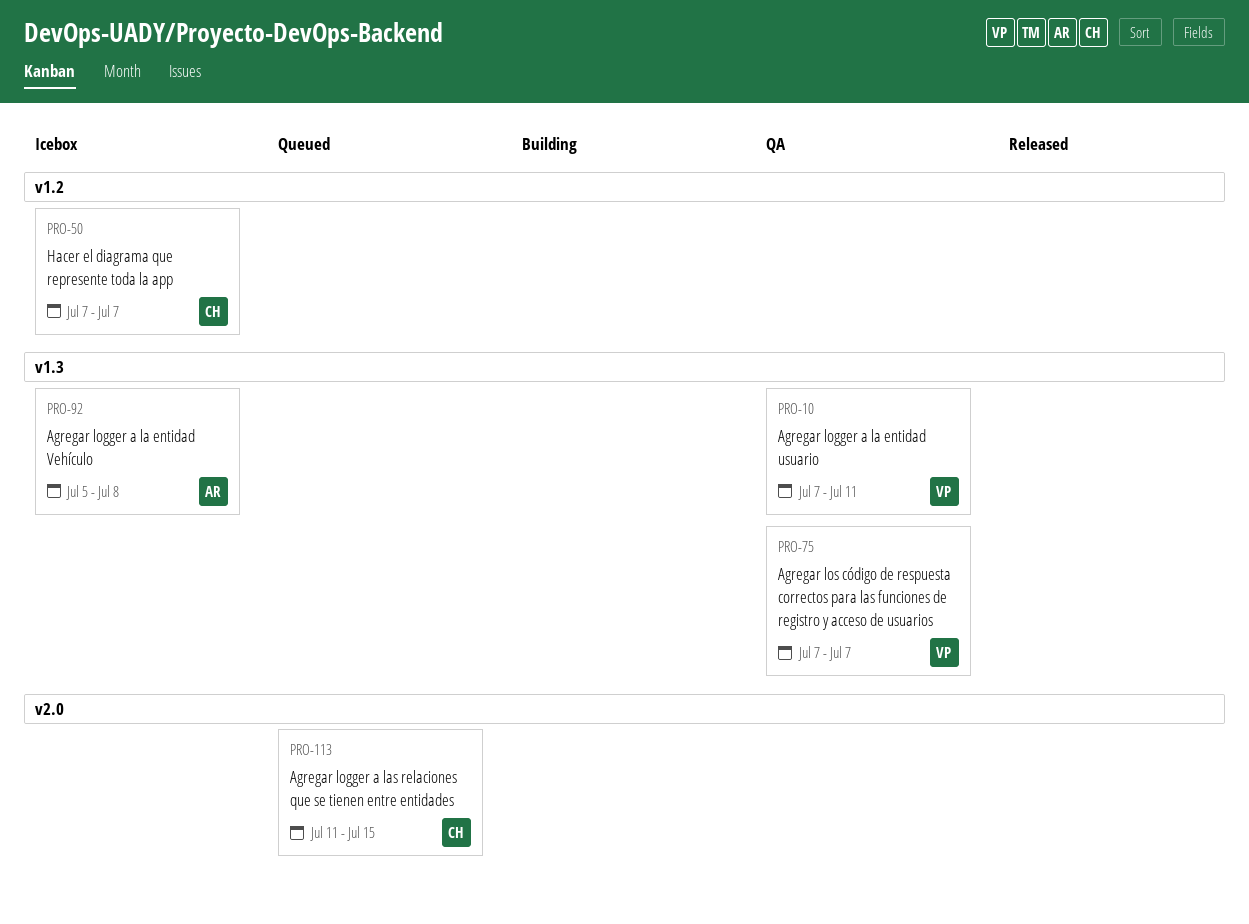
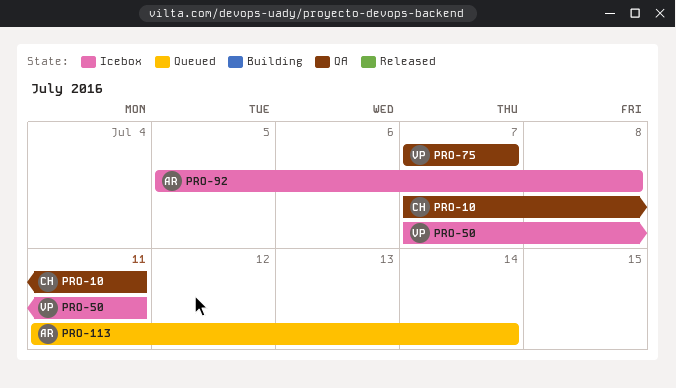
PRO-10, owner: VP -> CH
PRO-50, owner: CH -> VP
PRO-50, due: Jul 7 -> Jul 11
PRO-113, owner: CH -> AR
PRO-113, due: Jul 15 -> Jul 14

